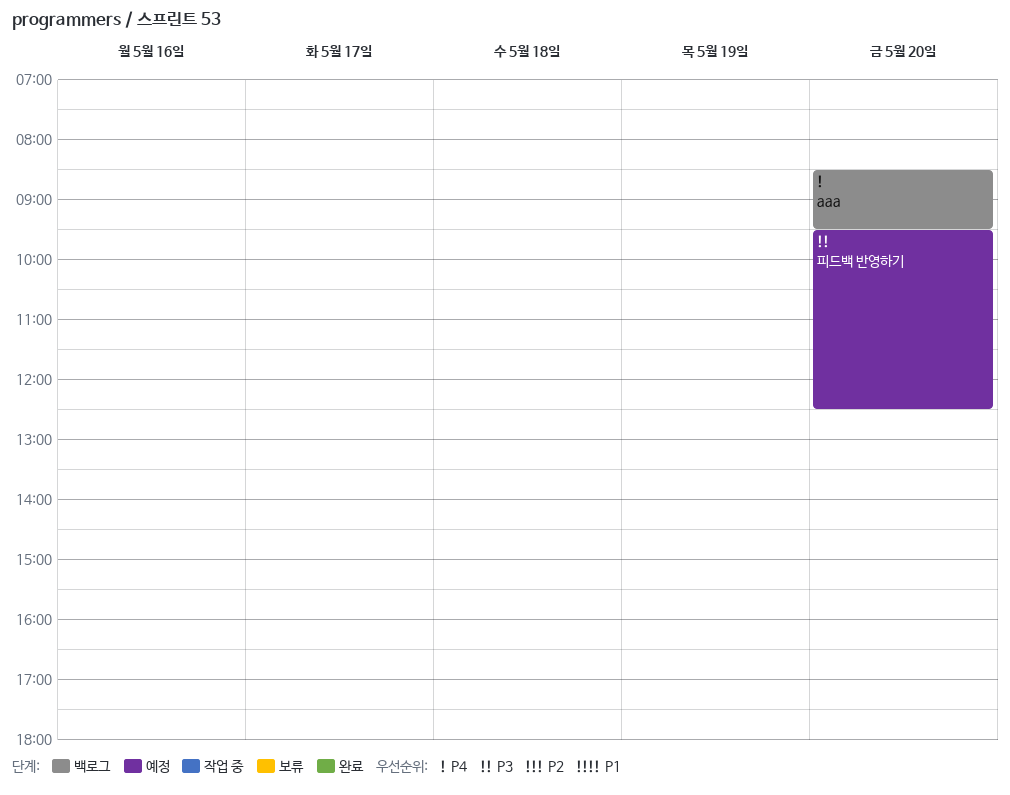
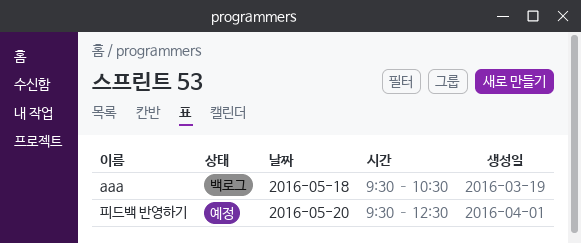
aaa, day: May 20 -> May 18
aaa, begins: 08:30 -> 09:30
aaa, ends: 09:30 -> 10:30

